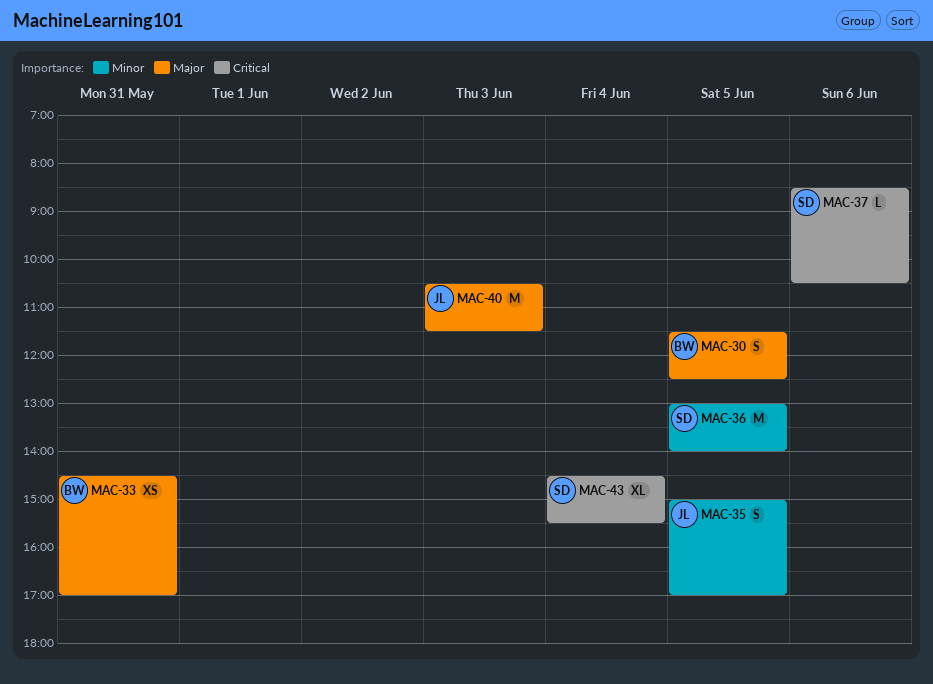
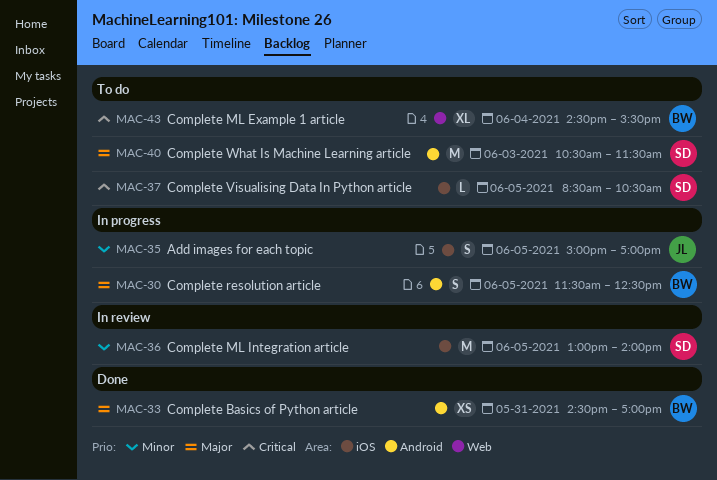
MAC-37, day: Jun 6 -> Jun 5
MAC-40, owner: JL -> SD
MAC-43, owner: SD -> BW

